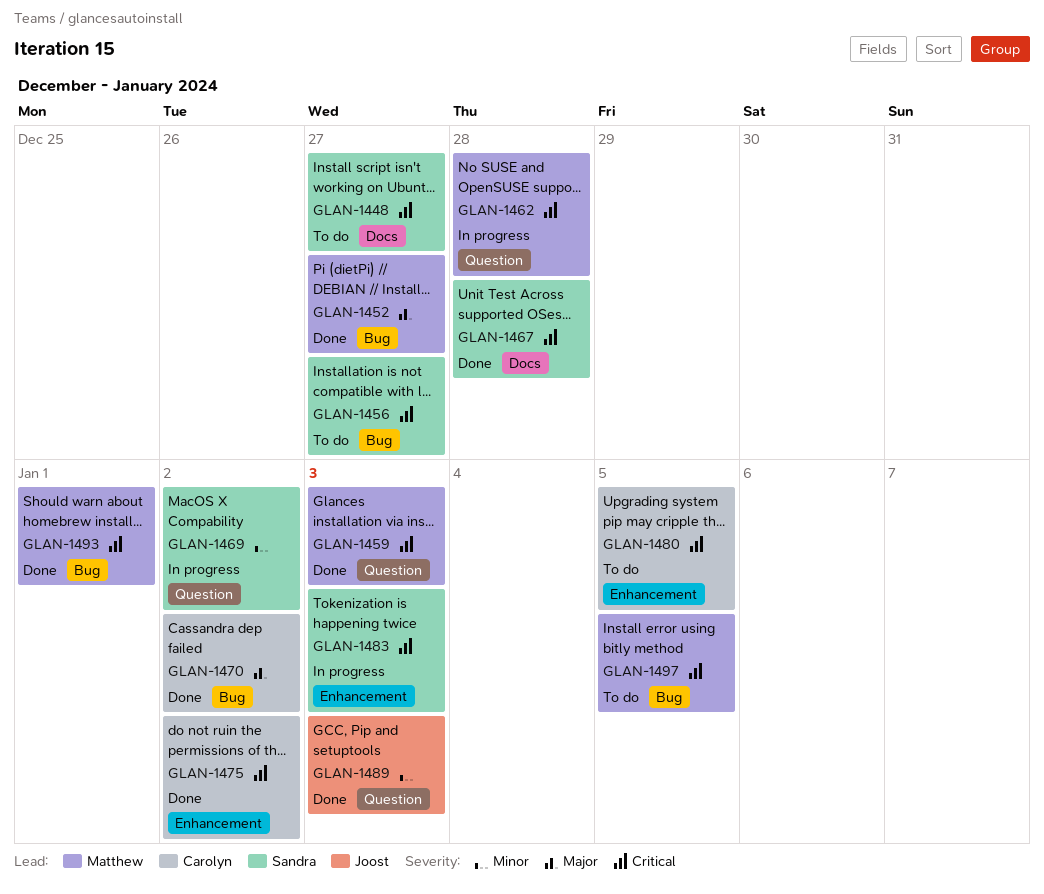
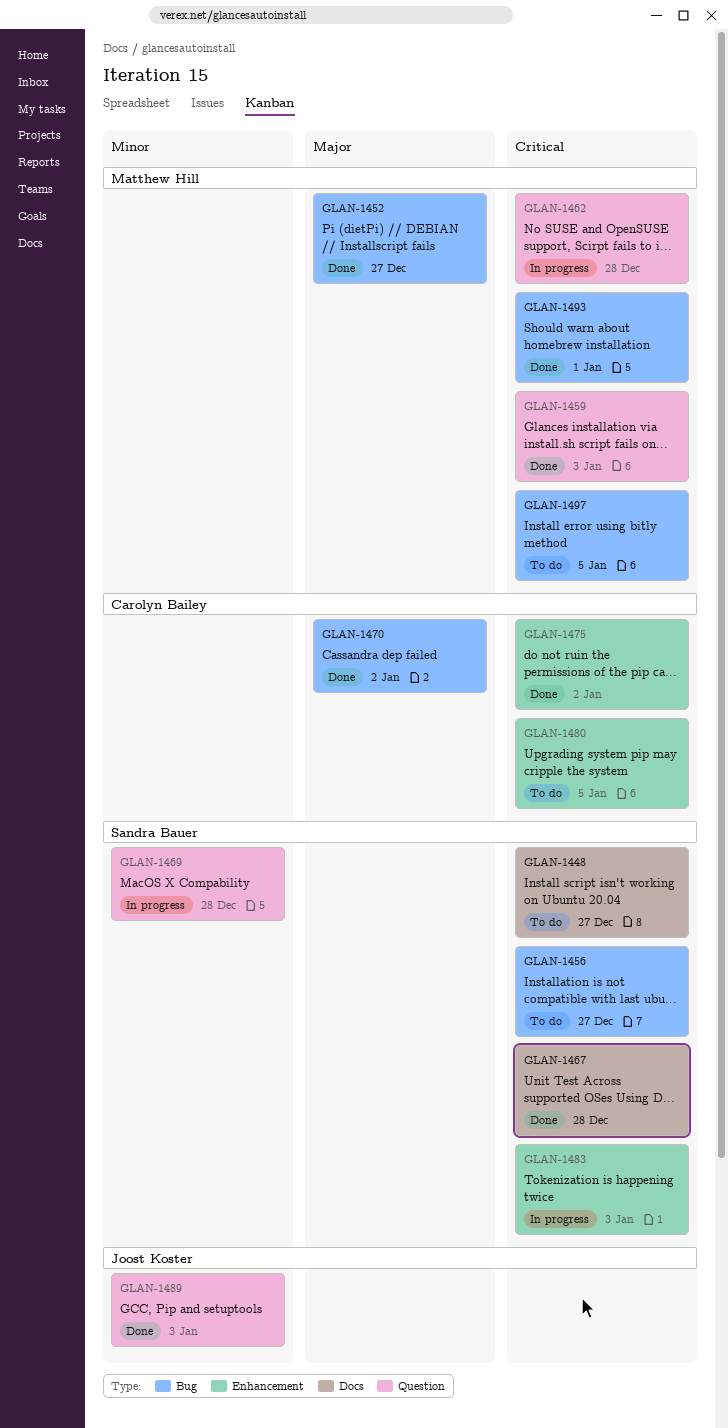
GLAN-1469, due: Jan 2 -> Dec 28

